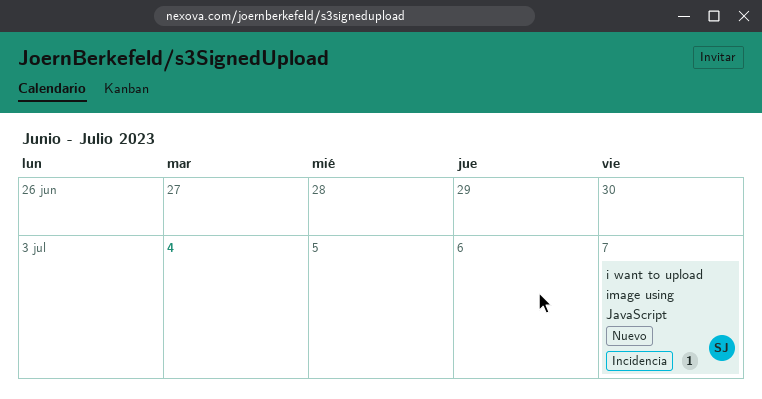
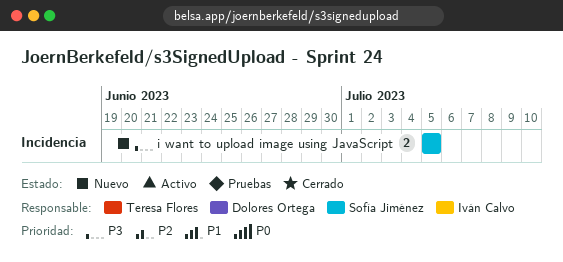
i want to upload image using JavaScript, estimate: 1 -> 2
i want to upload image using JavaScript, due: Jul 7 -> Jul 5

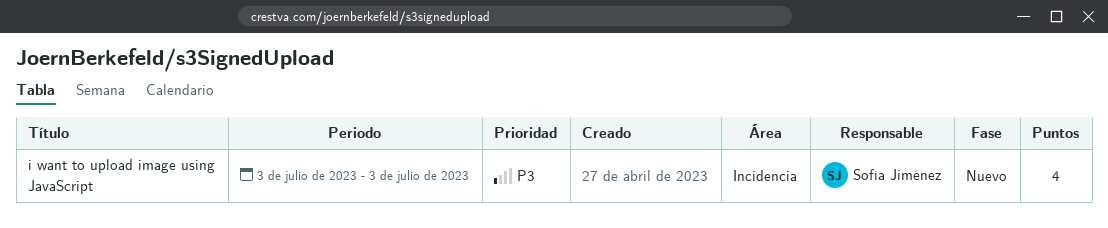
i want to upload image using JavaScript, estimate: 2 -> 4
i want to upload image using JavaScript, start: Jul 5 -> Jul 3
i want to upload image using JavaScript, due: Jul 5 -> Jul 3

